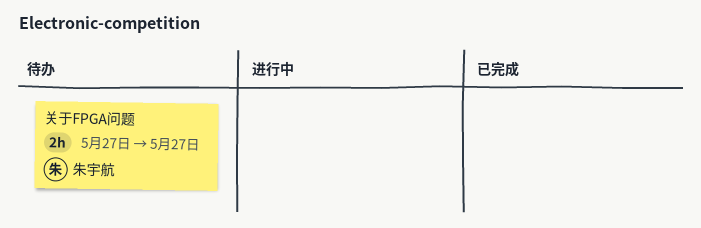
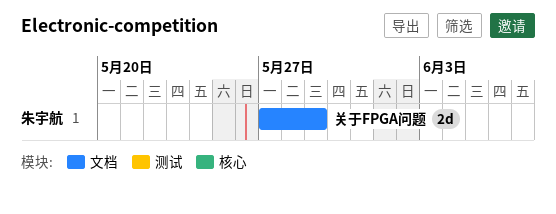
关于FPGA问题, estimate: 2h -> 2d
关于FPGA问题, due: May 27 -> May 29

